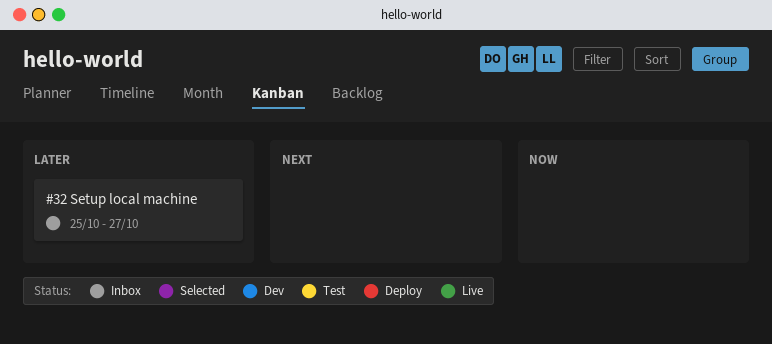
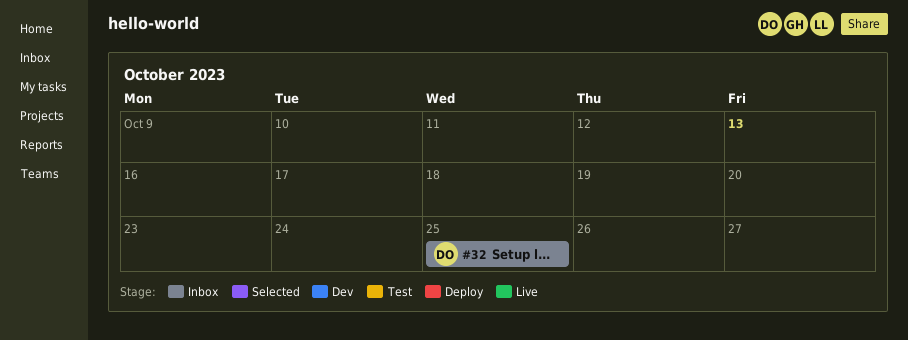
#32, due: Oct 27 -> Oct 25

